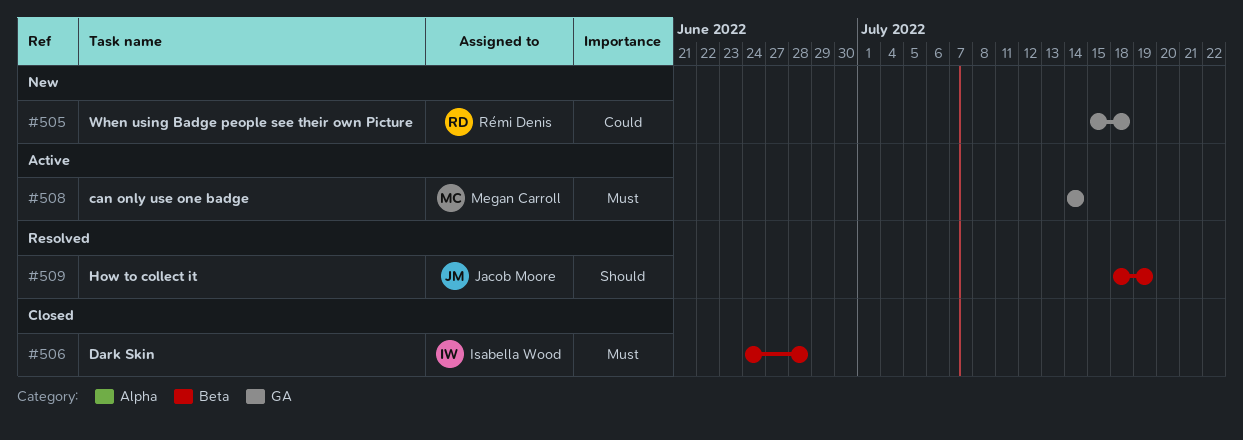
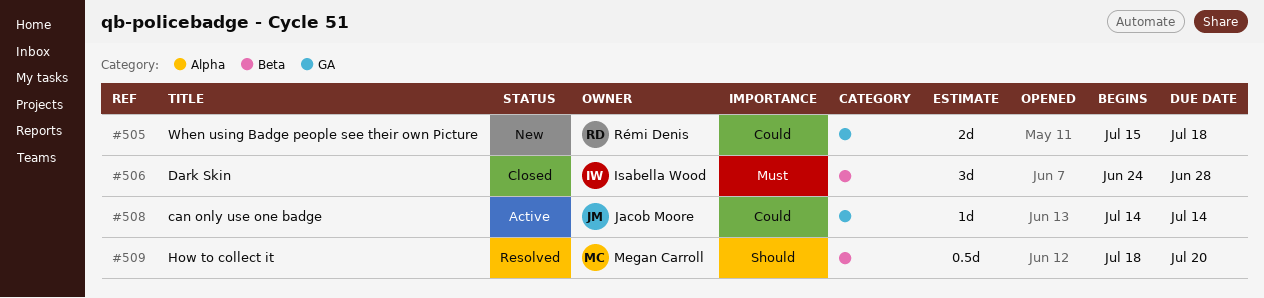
#508, owner: Megan Carroll -> Jacob Moore
#508, priority: Must -> Could
#509, owner: Jacob Moore -> Megan Carroll
#509, due: Jul 19 -> Jul 20

